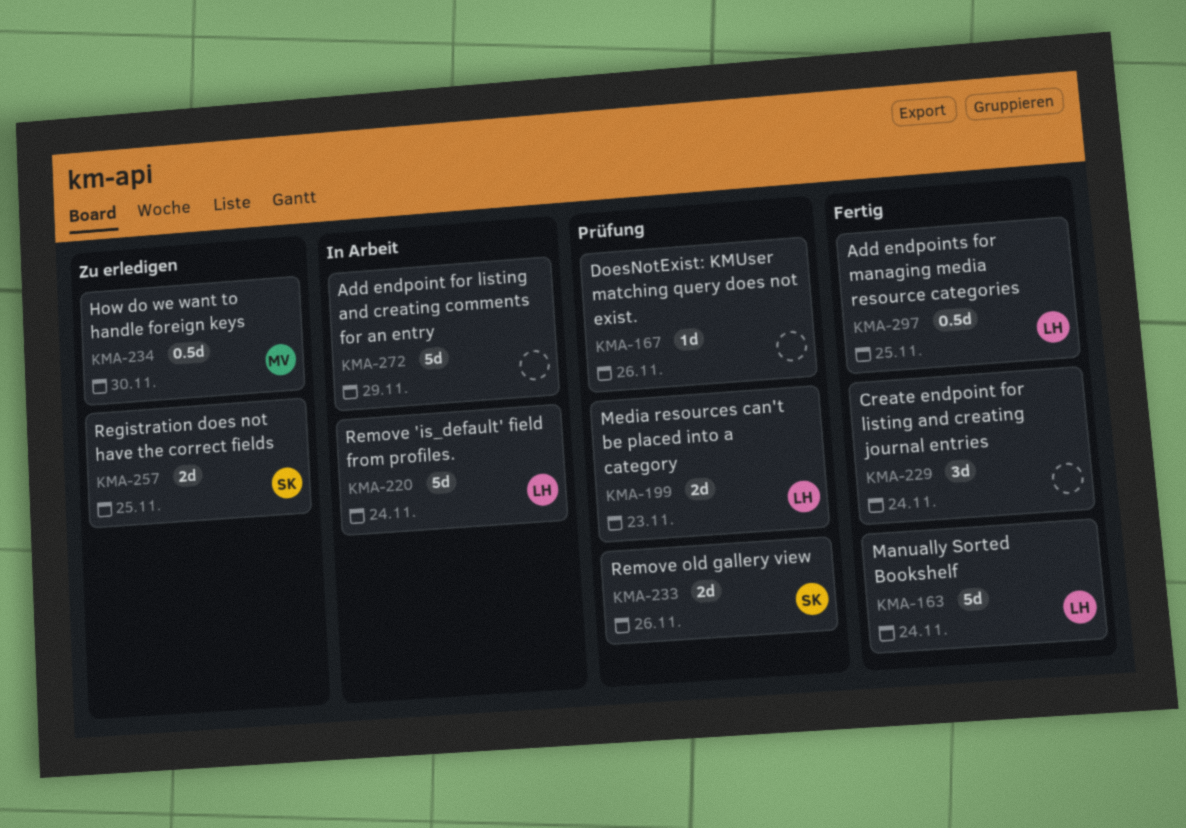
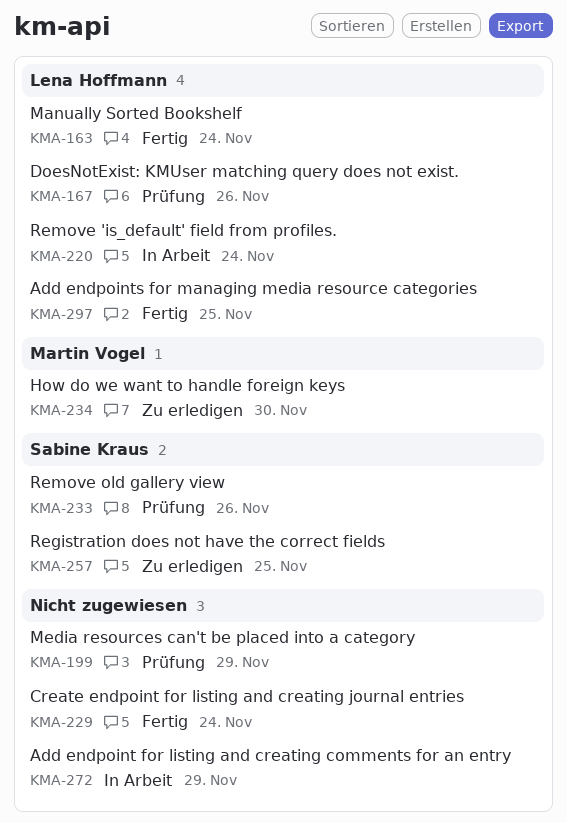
KMA-167, owner: none -> Lena Hoffmann
KMA-199, owner: Lena Hoffmann -> none
KMA-199, due: Nov 23 -> Nov 29

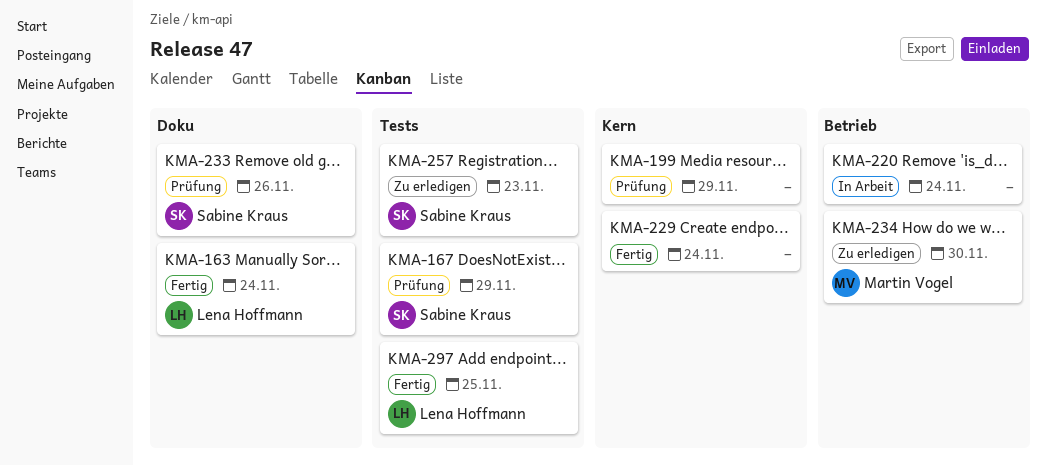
KMA-167, owner: Lena Hoffmann -> Sabine Kraus
KMA-167, due: Nov 26 -> Nov 29
KMA-220, owner: Lena Hoffmann -> none
KMA-257, due: Nov 25 -> Nov 23
KMA-272: present -> none

